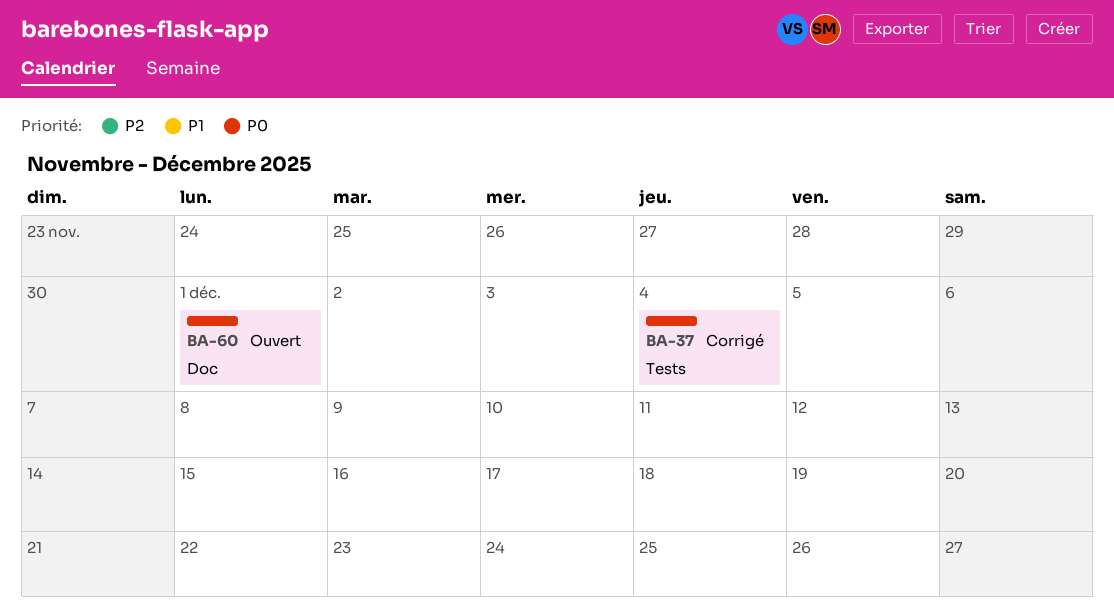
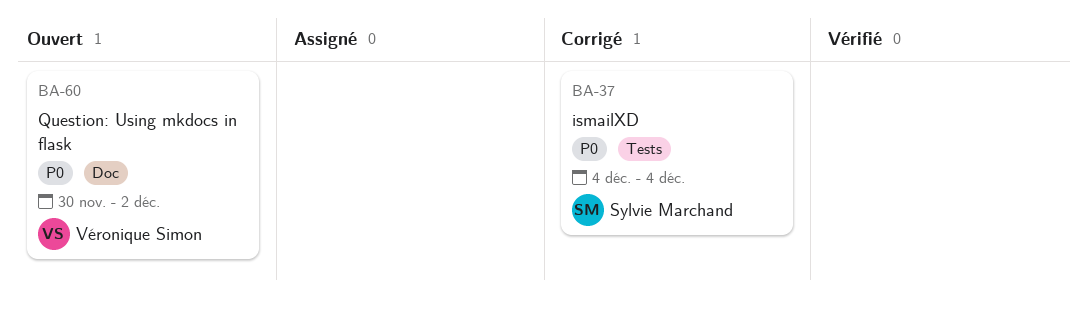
BA-60, due: Dec 1 -> Dec 2

